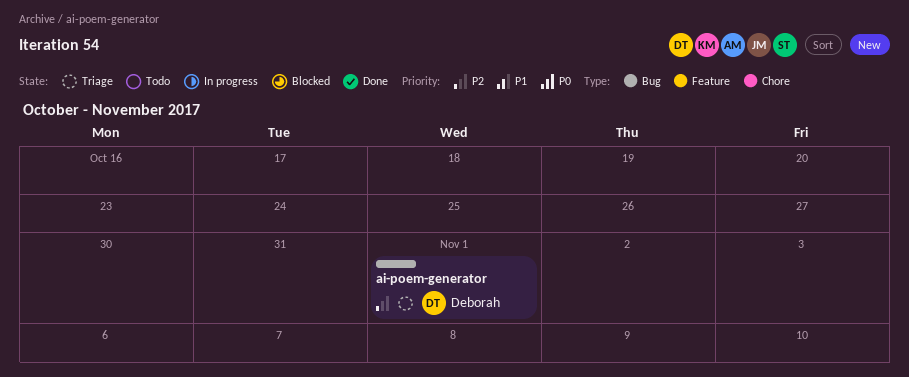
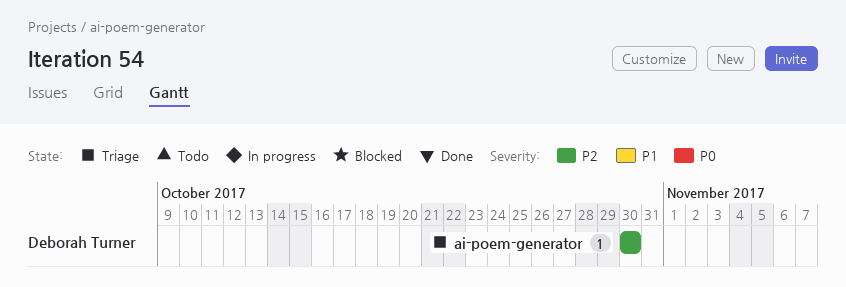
ai-poem-generator, due: Nov 1 -> Oct 30

